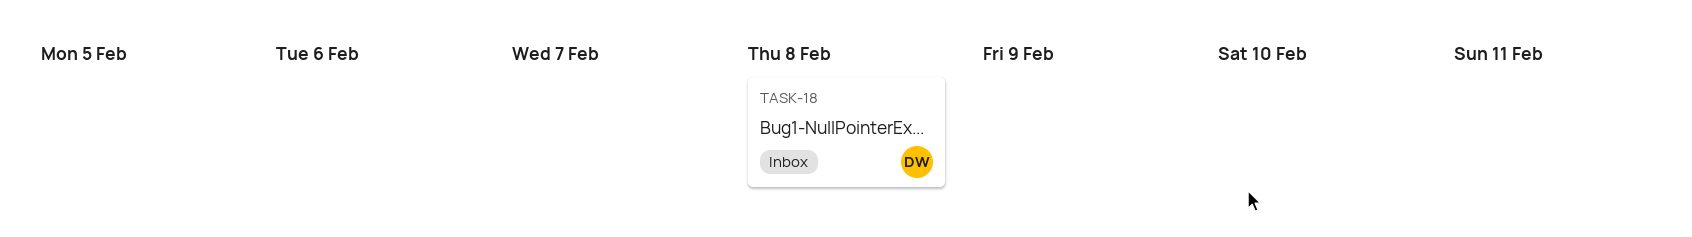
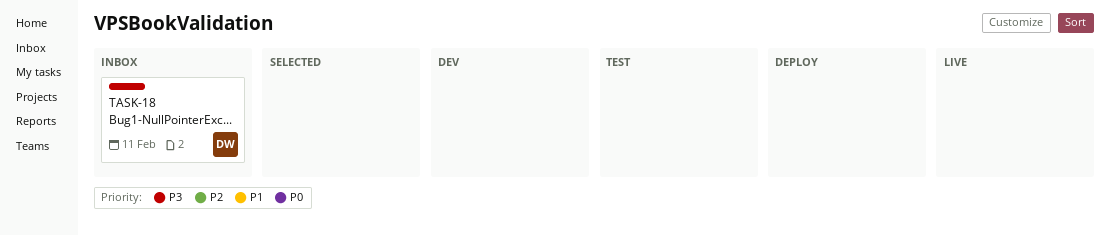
TASK-18, due: Feb 8 -> Feb 11

